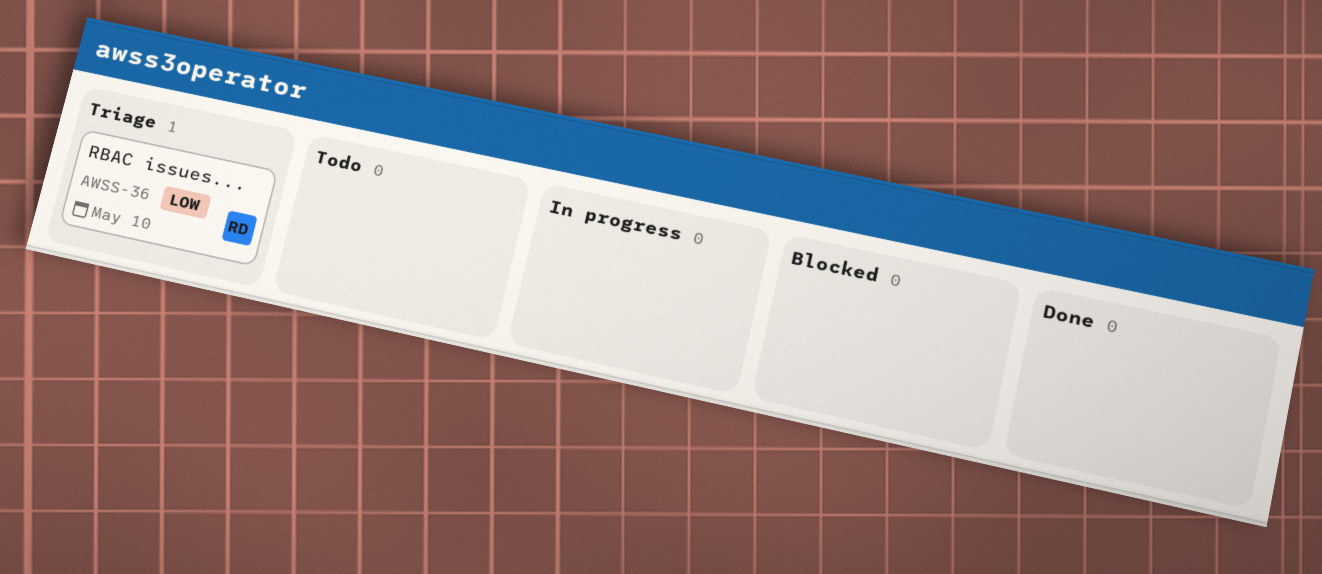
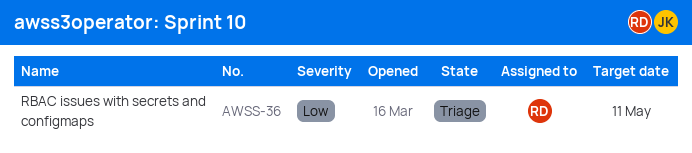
AWSS-36, due: May 10 -> May 11

